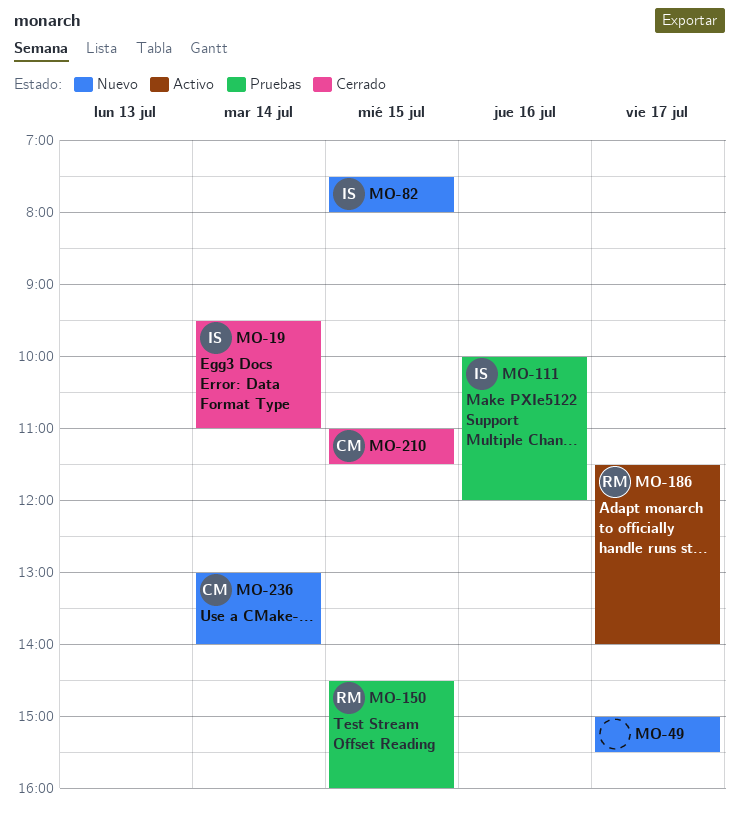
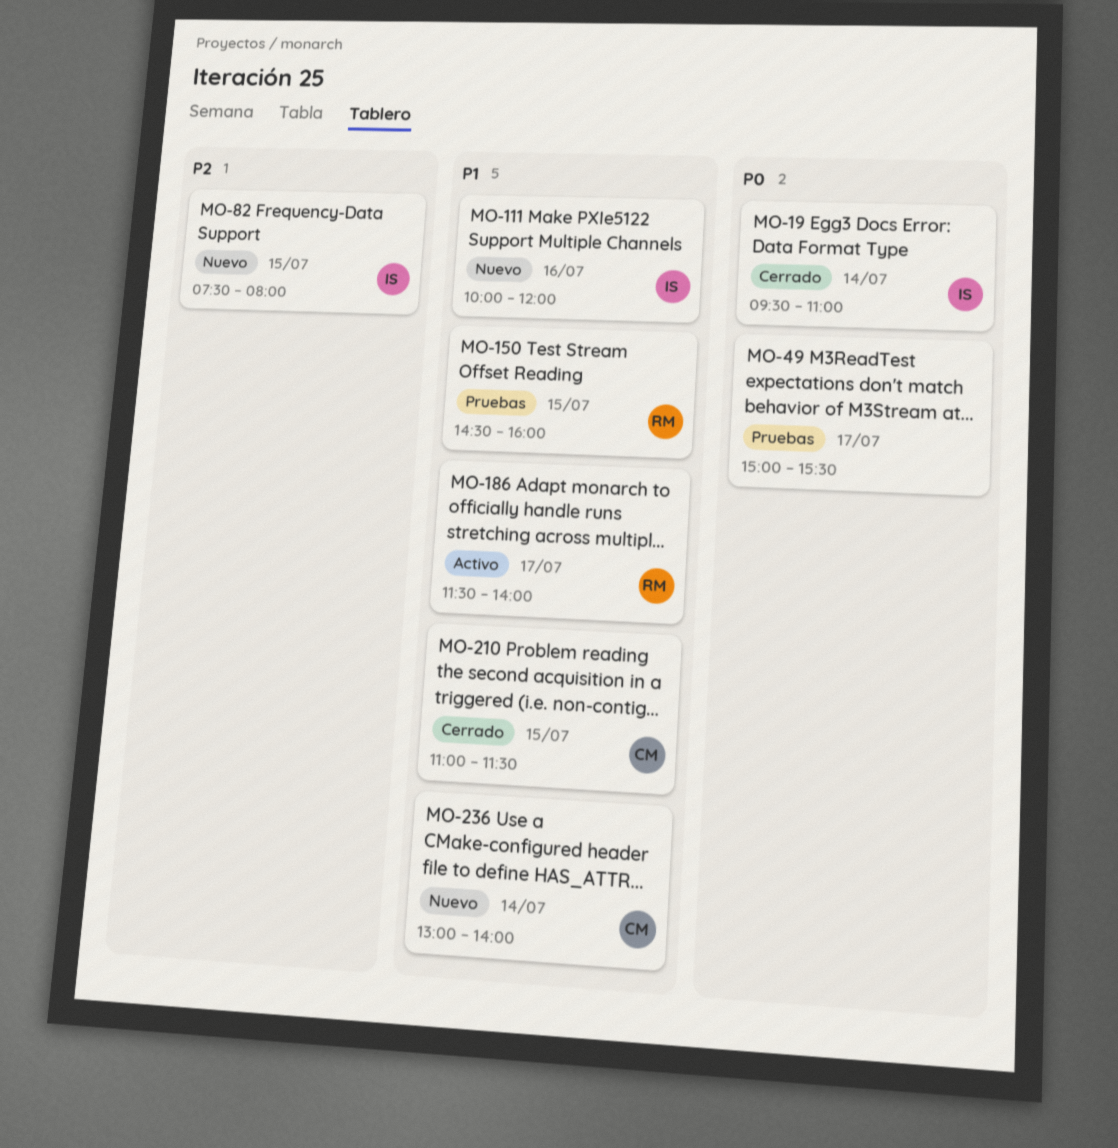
MO-49, status: Nuevo -> Pruebas
MO-111, status: Pruebas -> Nuevo

